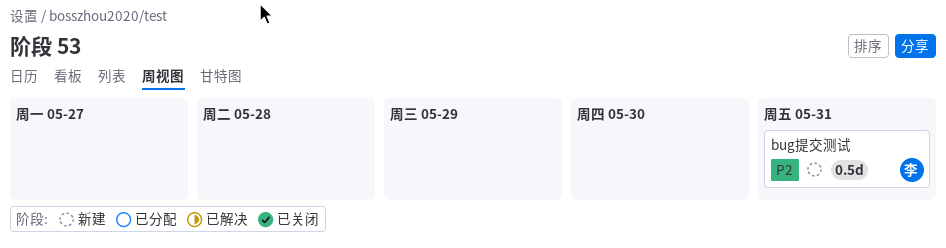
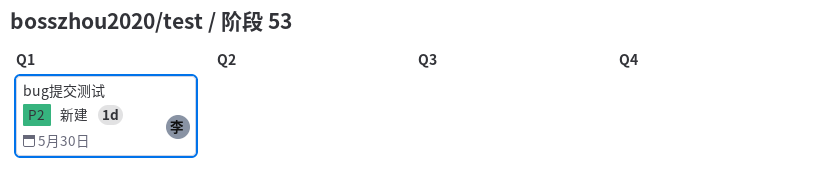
bug提交测试, estimate: 0.5d -> 1d
bug提交测试, due: May 31 -> May 30

